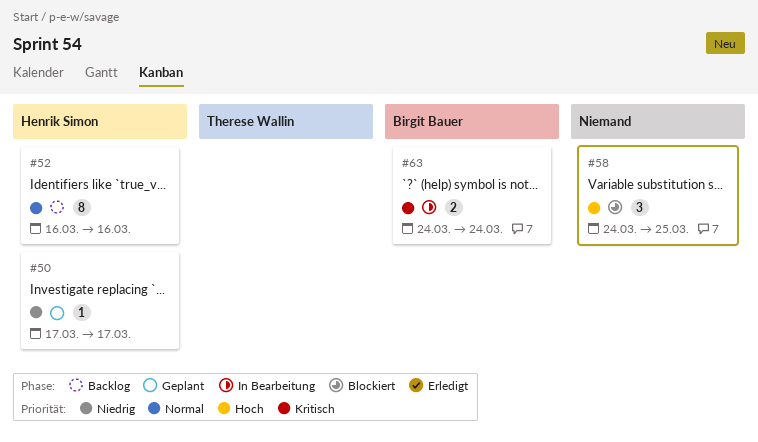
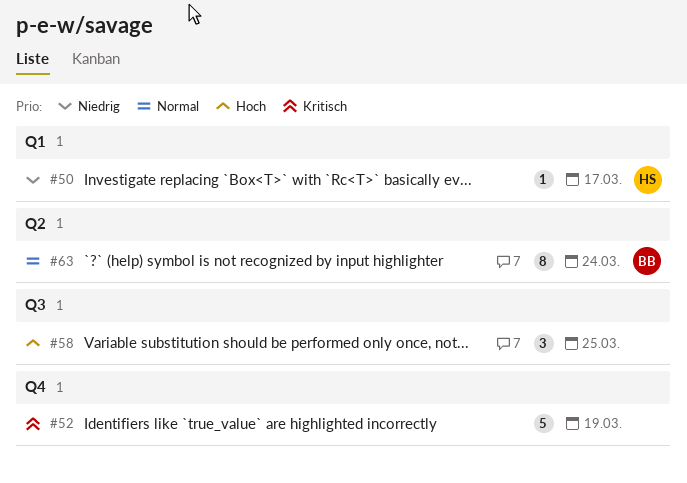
#52, owner: Henrik Simon -> none
#52, priority: Normal -> Kritisch
#52, estimate: 8 -> 5
#52, due: Mar 16 -> Mar 19
#63, priority: Kritisch -> Normal
#63, estimate: 2 -> 8

